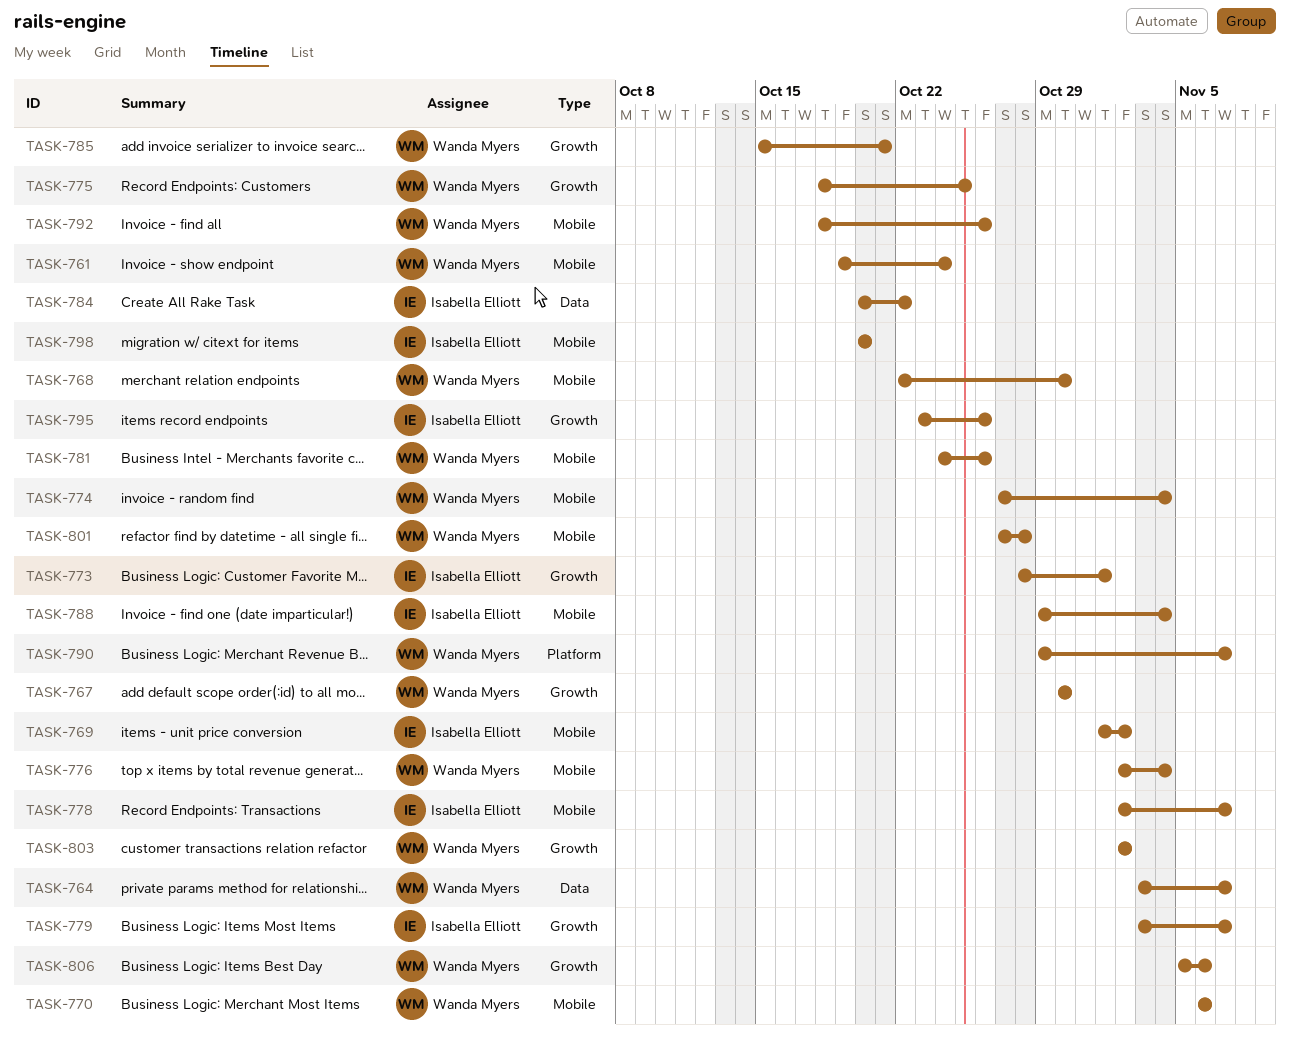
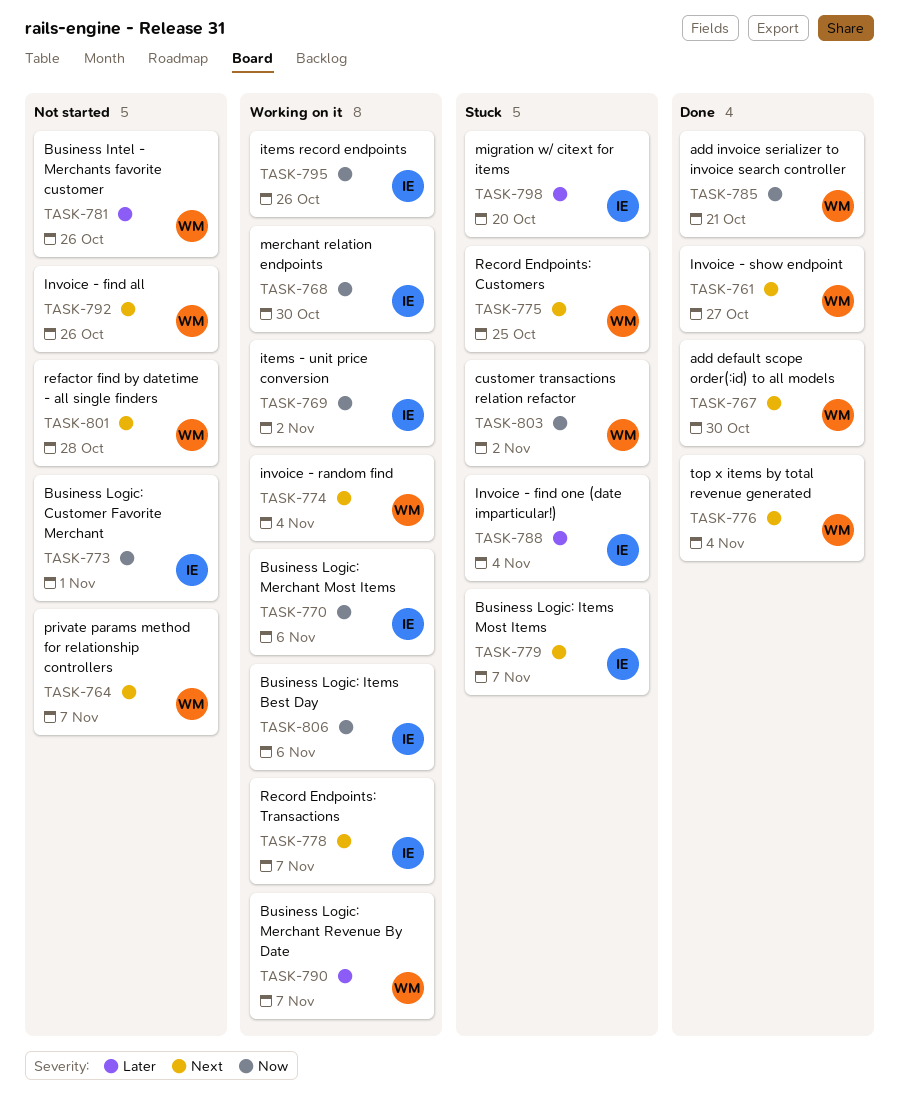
TASK-761, due: Oct 24 -> Oct 27
TASK-768, owner: Wanda Myers -> Isabella Elliott
TASK-770, owner: Wanda Myers -> Isabella Elliott
TASK-784: present -> none
TASK-806, owner: Wanda Myers -> Isabella Elliott

